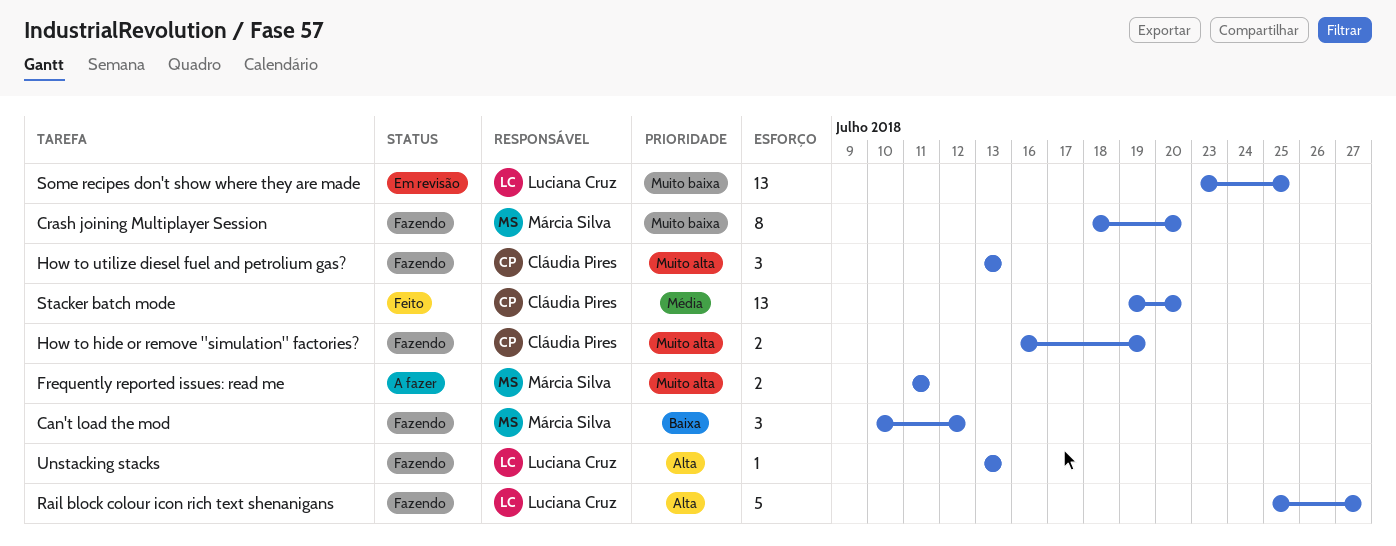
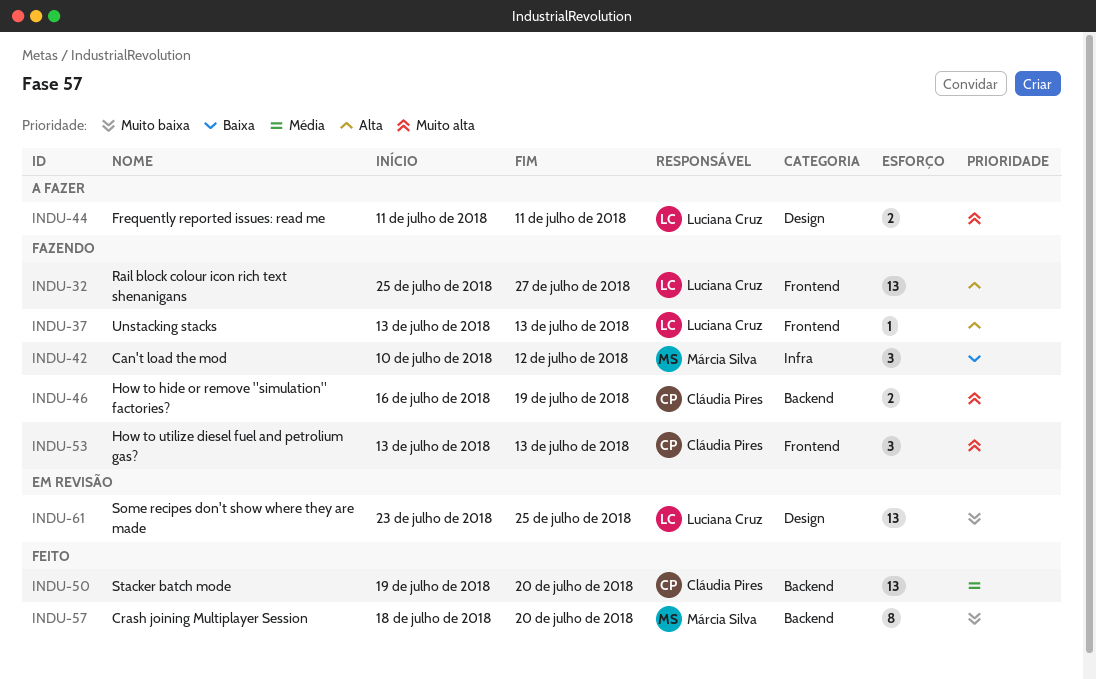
Crash joining Multiplayer Session, status: Fazendo -> Feito
Frequently reported issues: read me, owner: Márcia Silva -> Luciana Cruz
Rail block colour icon rich text shenanigans, estimate: 5 -> 13

